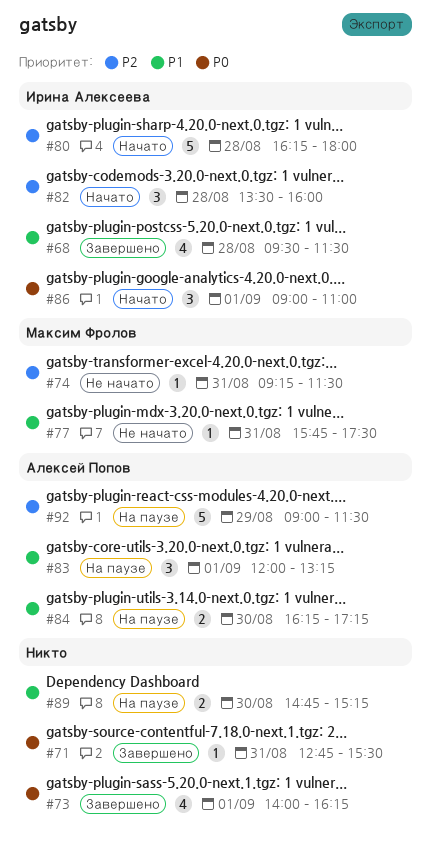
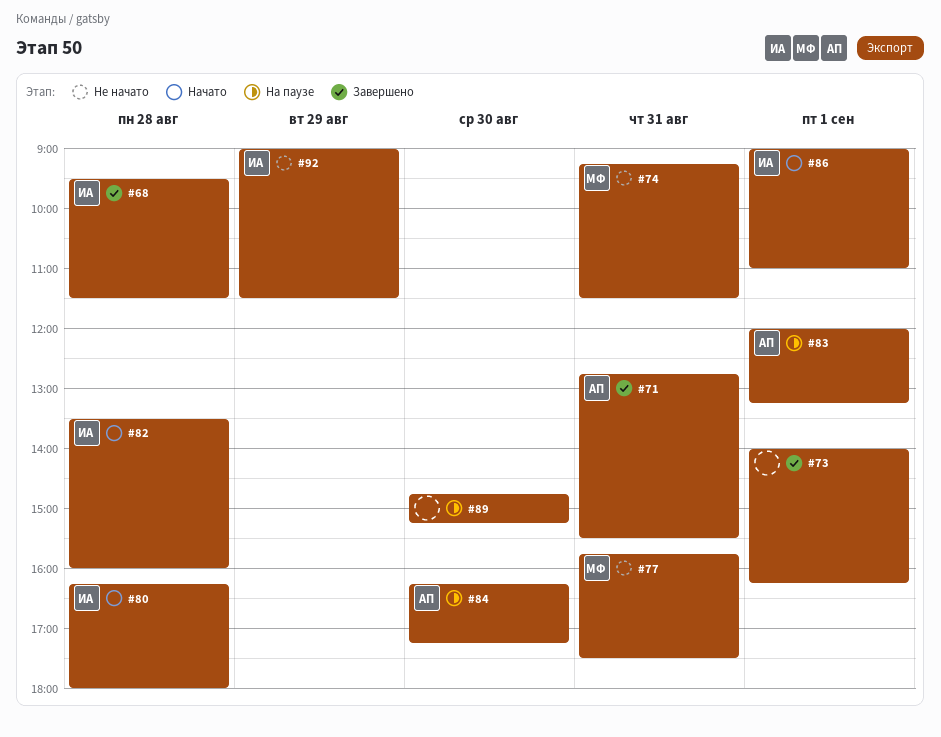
#71, owner: none -> Алексей Попов
#92, status: На паузе -> Не начато
#92, owner: Алексей Попов -> Ирина Алексеева

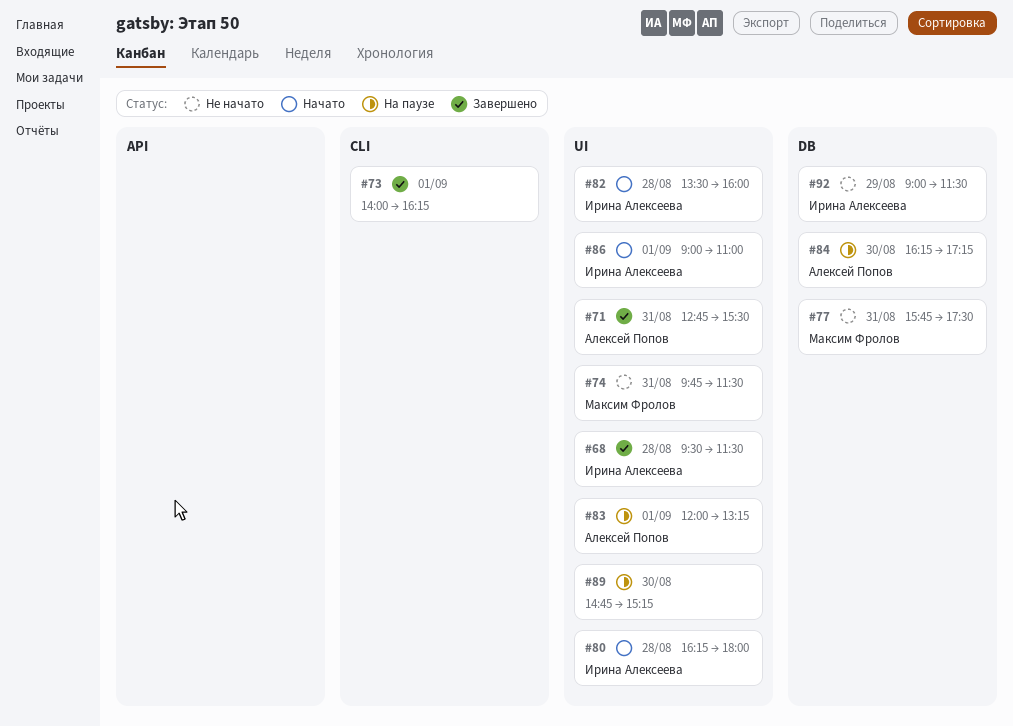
#74, begins: 09:15 -> 09:45

